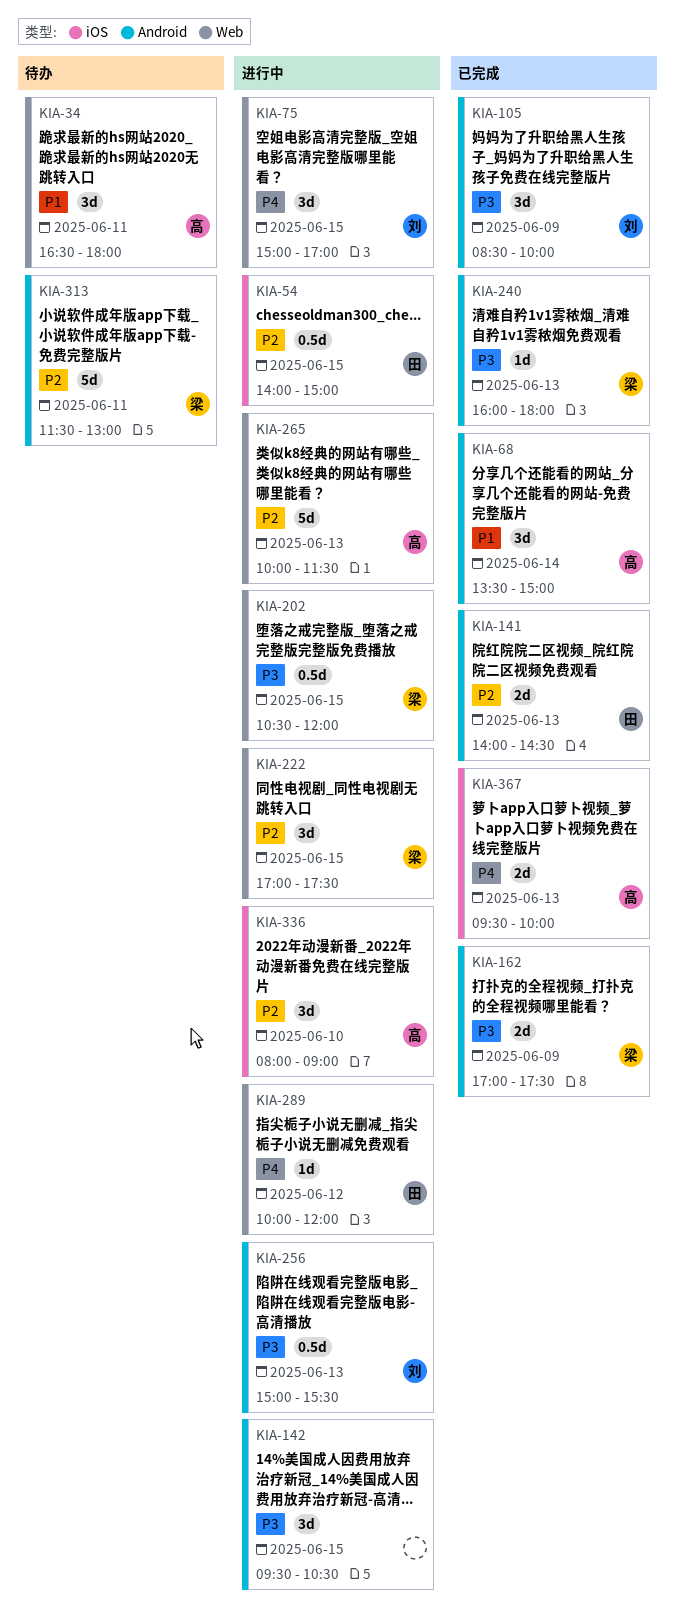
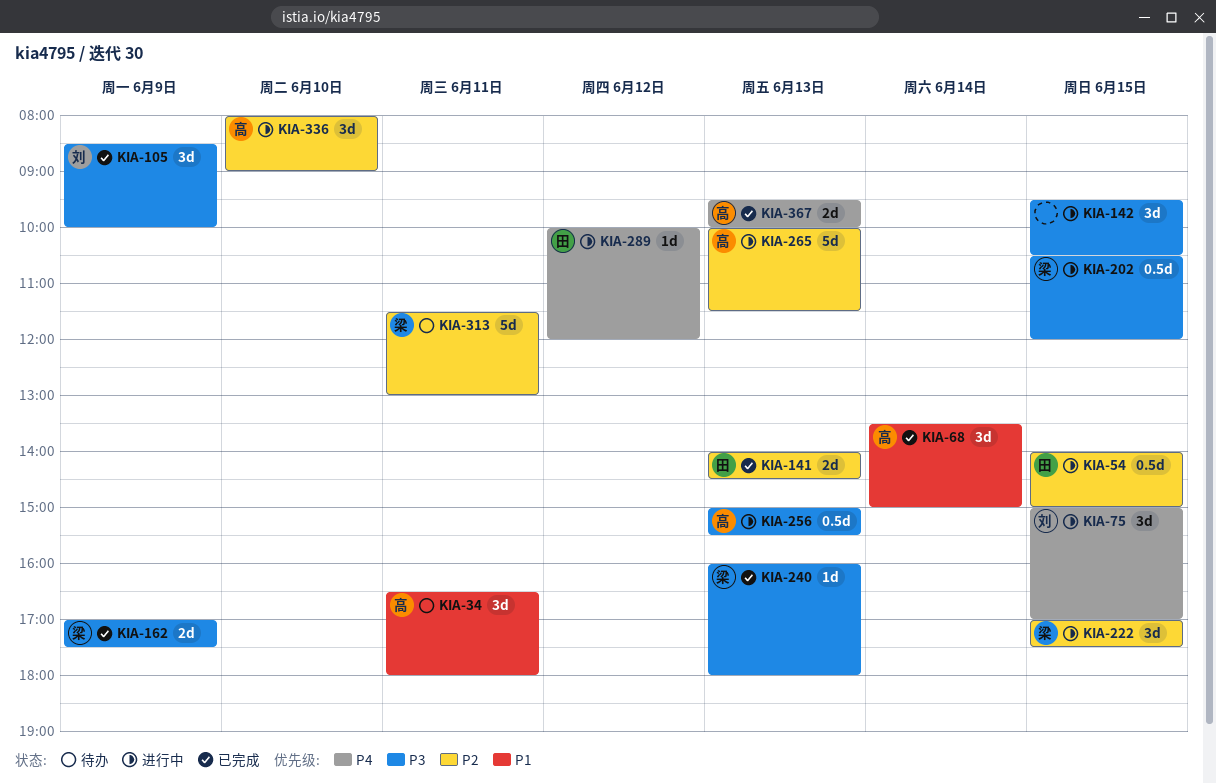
KIA-256, owner: 刘 -> 高

